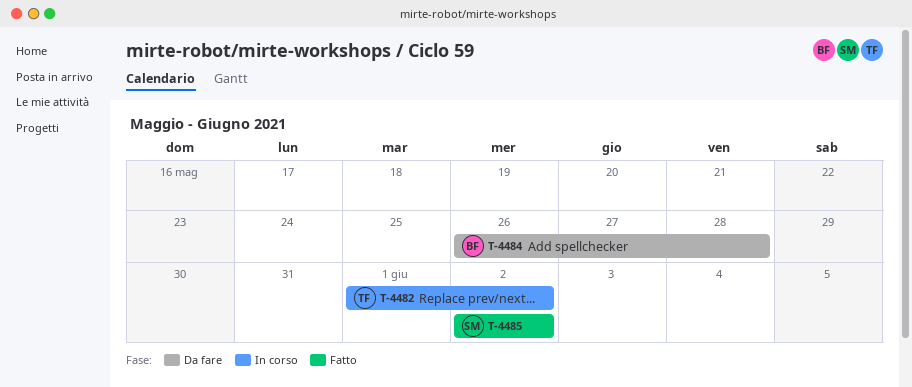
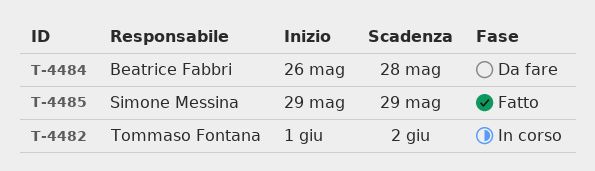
T-4485, start: Jun 2 -> May 29
T-4485, due: Jun 2 -> May 29

